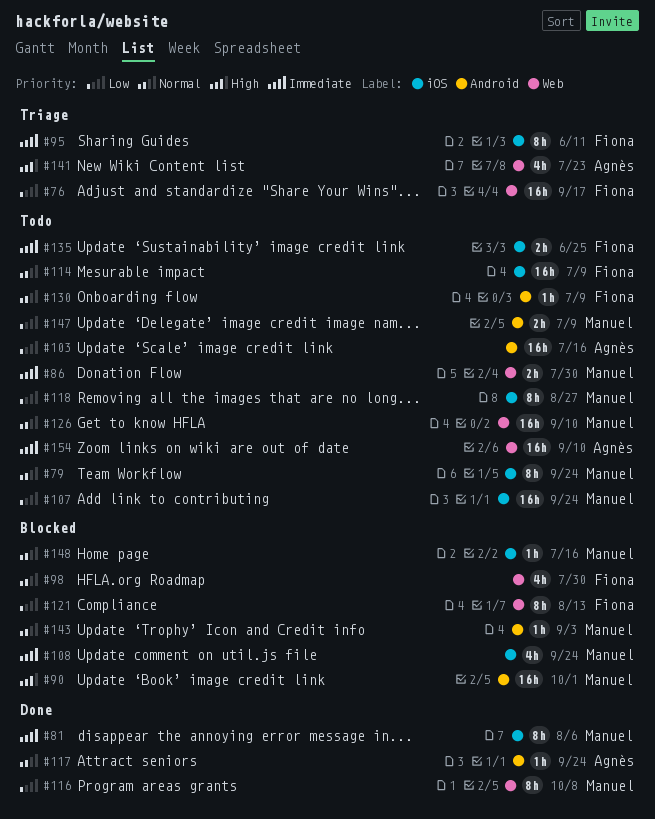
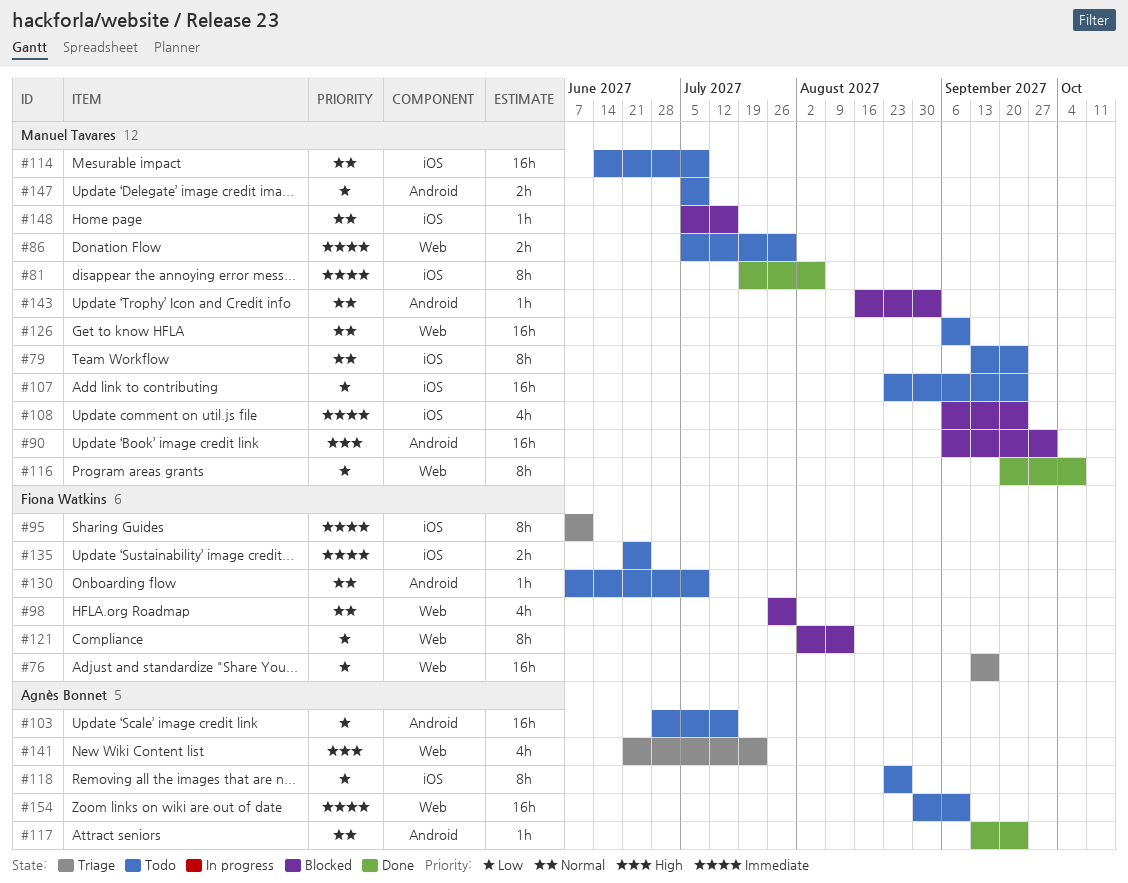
#114, owner: Fiona Watkins -> Manuel Tavares
#118, owner: Manuel Tavares -> Agnès Bonnet

